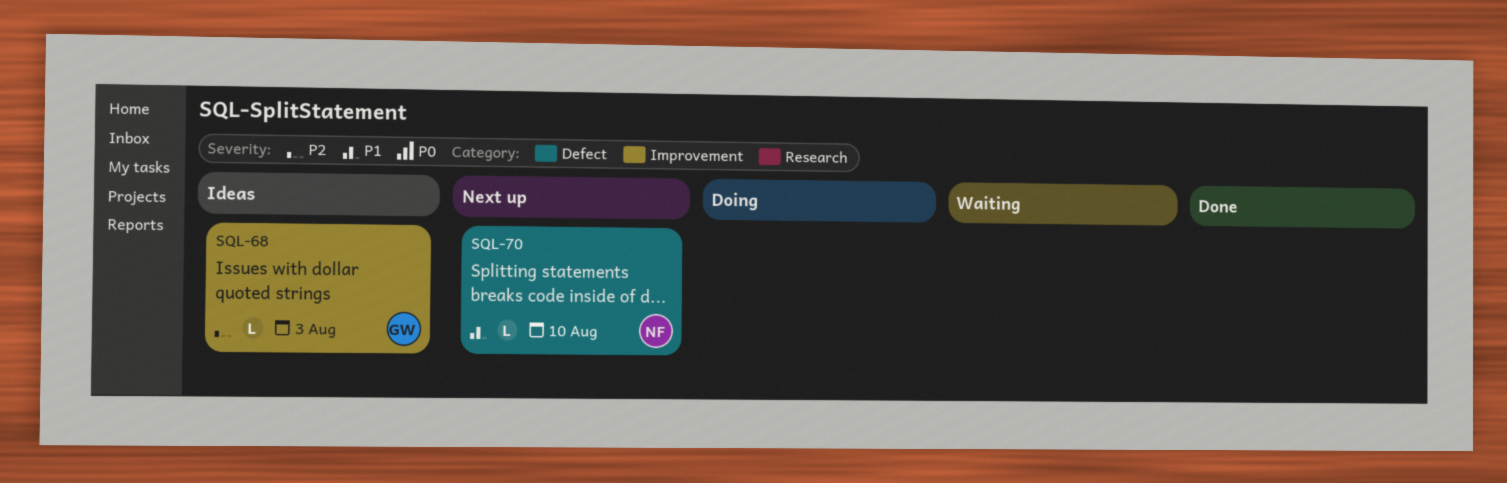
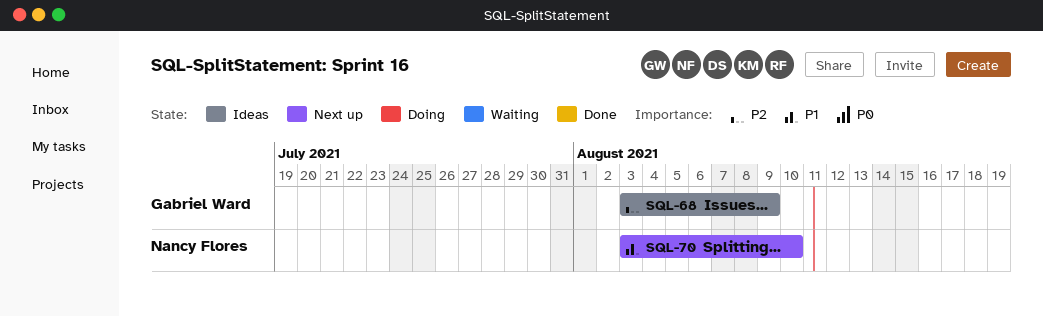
SQL-68, due: Aug 3 -> Aug 9

